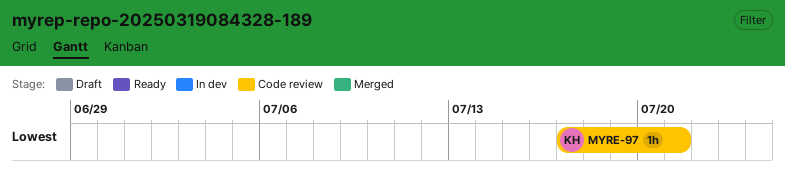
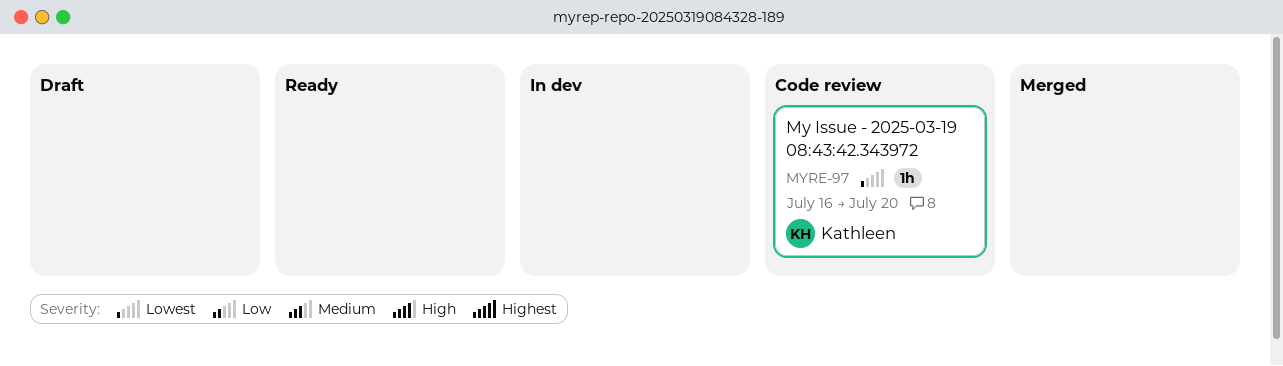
MYRE-97, start: Jul 17 -> Jul 16
MYRE-97, due: Jul 21 -> Jul 20

